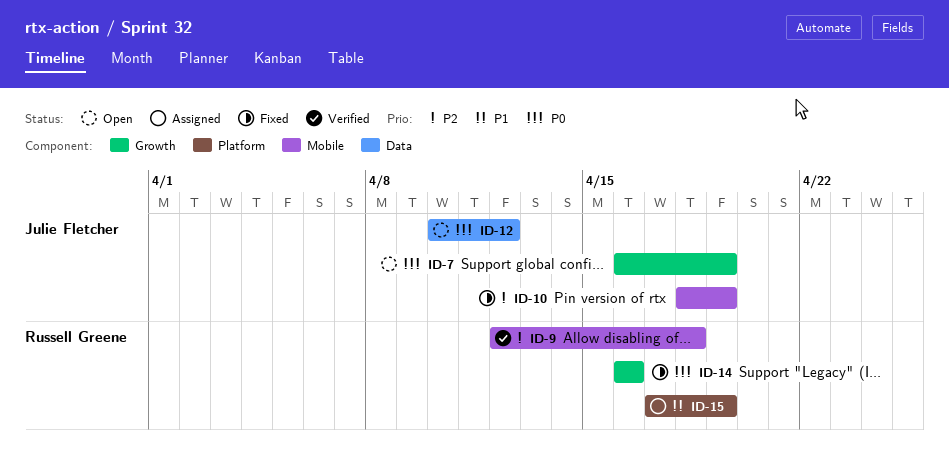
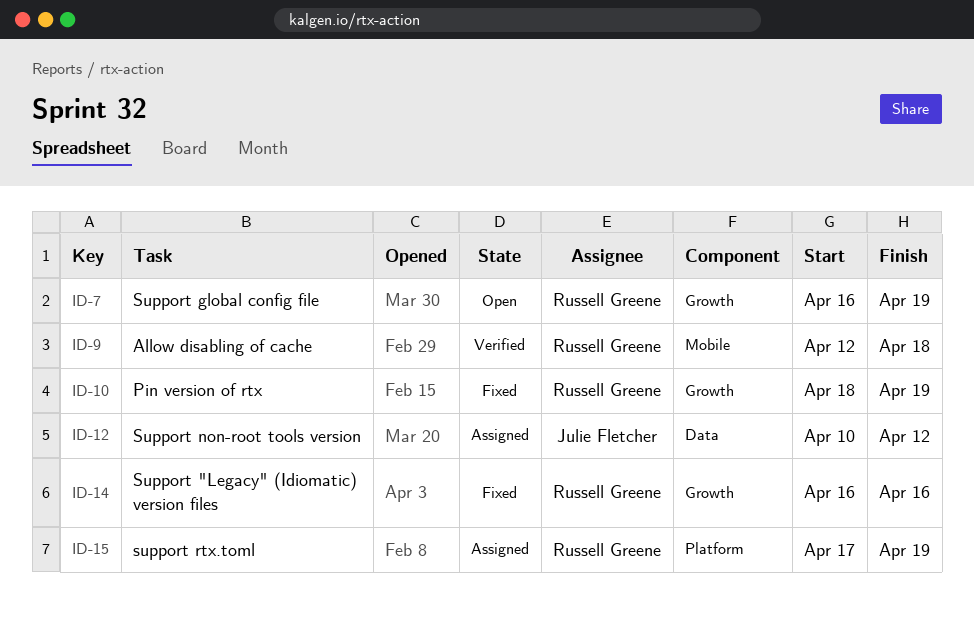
ID-7, owner: Julie Fletcher -> Russell Greene
ID-10, owner: Julie Fletcher -> Russell Greene
ID-10, label: Mobile -> Growth
ID-12, status: Open -> Assigned

